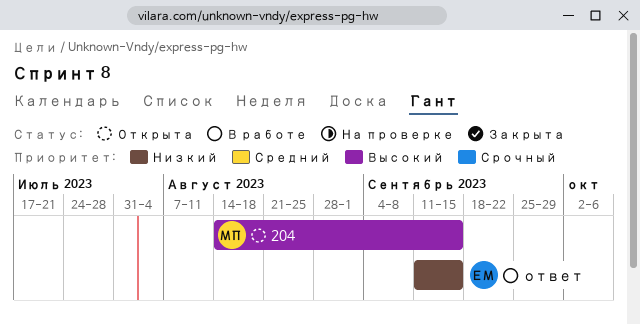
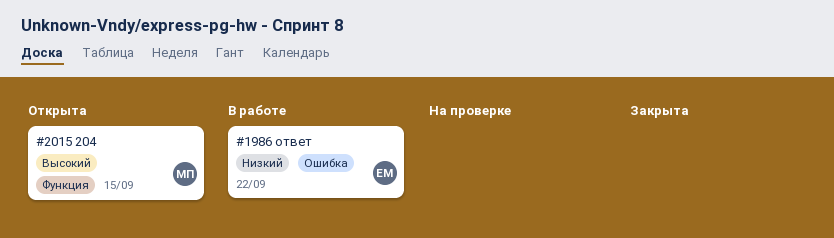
ответ, due: Sep 15 -> Sep 22

